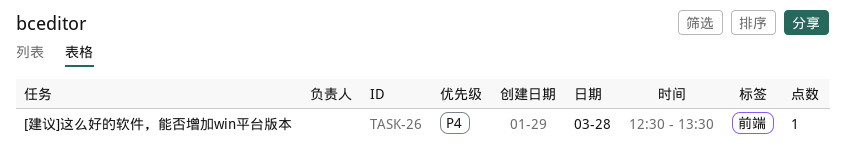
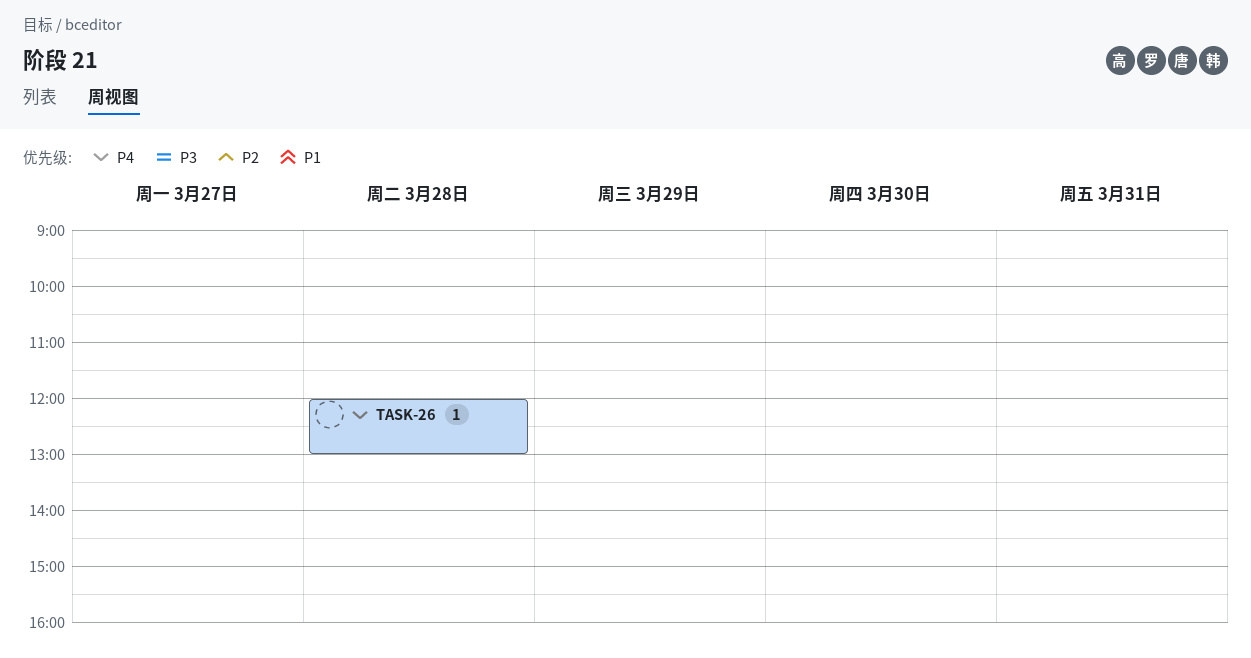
TASK-26, begins: 12:30 -> 12:00
TASK-26, ends: 13:30 -> 13:00

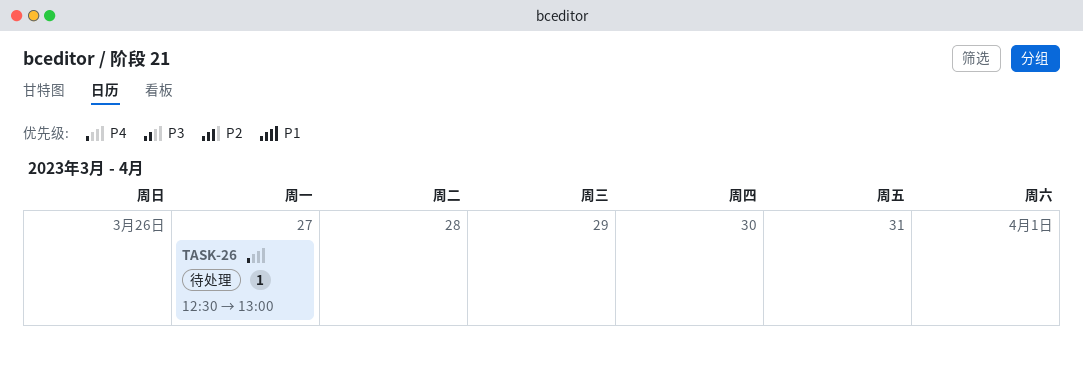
TASK-26, day: Mar 28 -> Mar 27
TASK-26, begins: 12:00 -> 12:30

